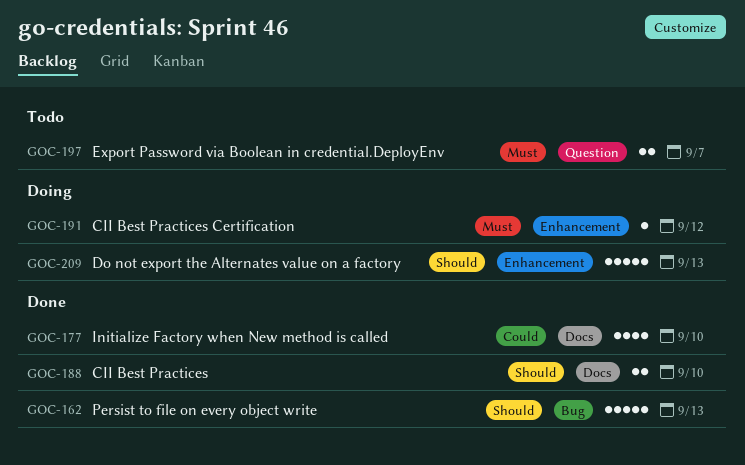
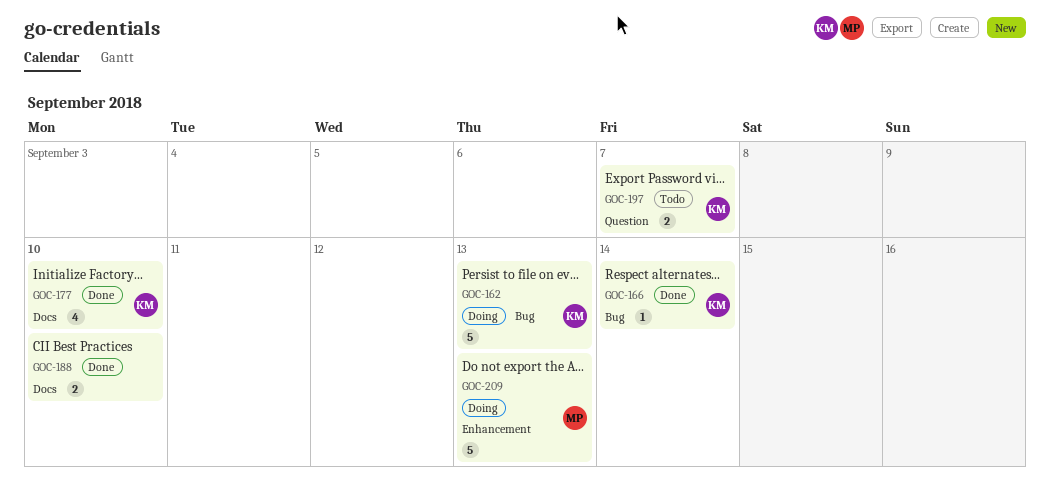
GOC-162, status: Done -> Doing
GOC-166: none -> present
GOC-191: present -> none

